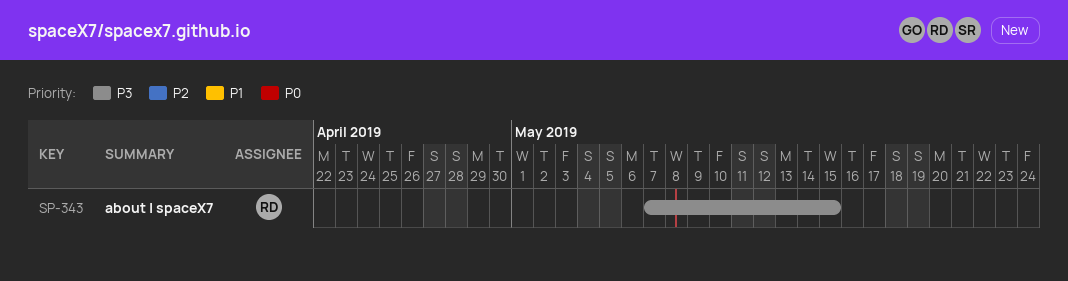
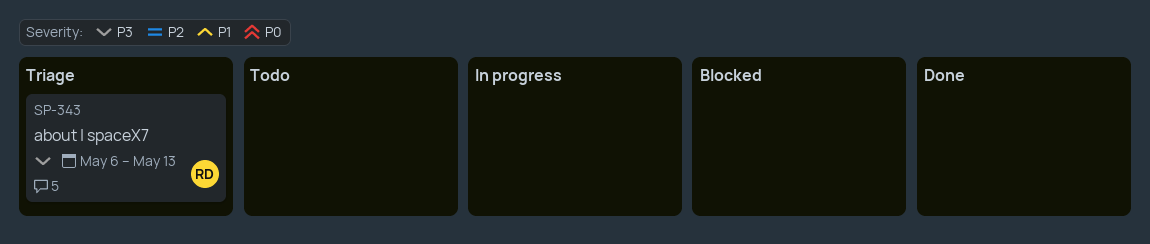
SP-343, start: May 7 -> May 6
SP-343, due: May 15 -> May 13

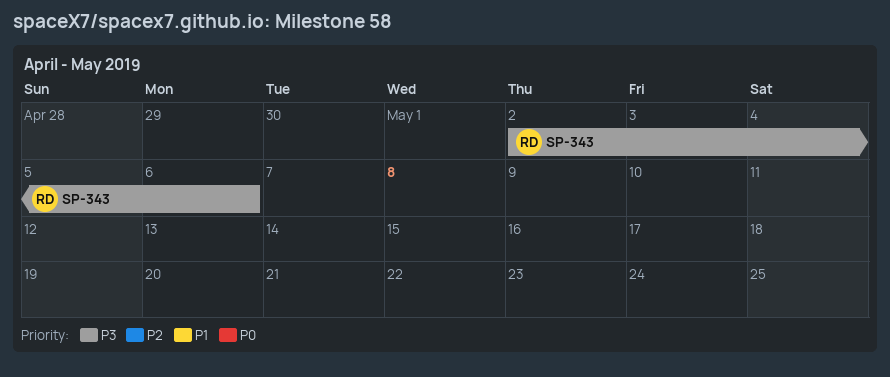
SP-343, start: May 6 -> May 2
SP-343, due: May 13 -> May 6

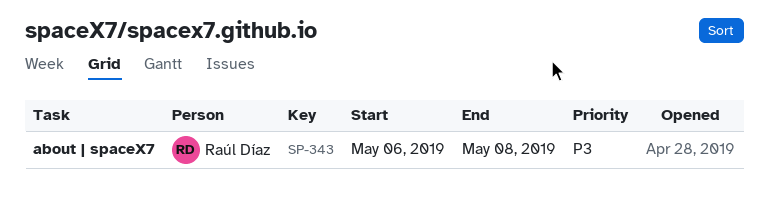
SP-343, start: May 2 -> May 6
SP-343, due: May 6 -> May 8

